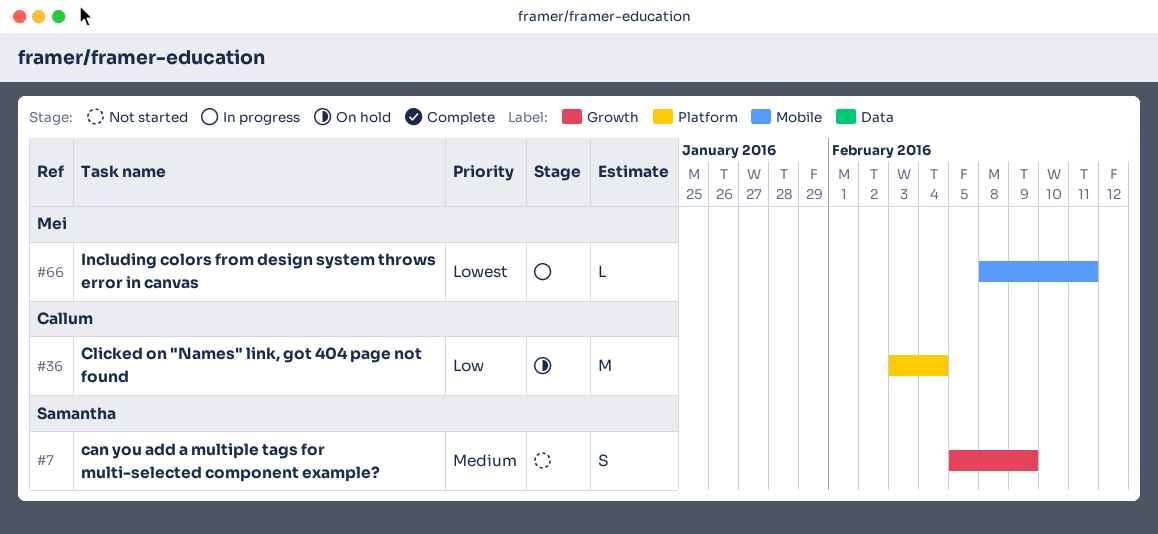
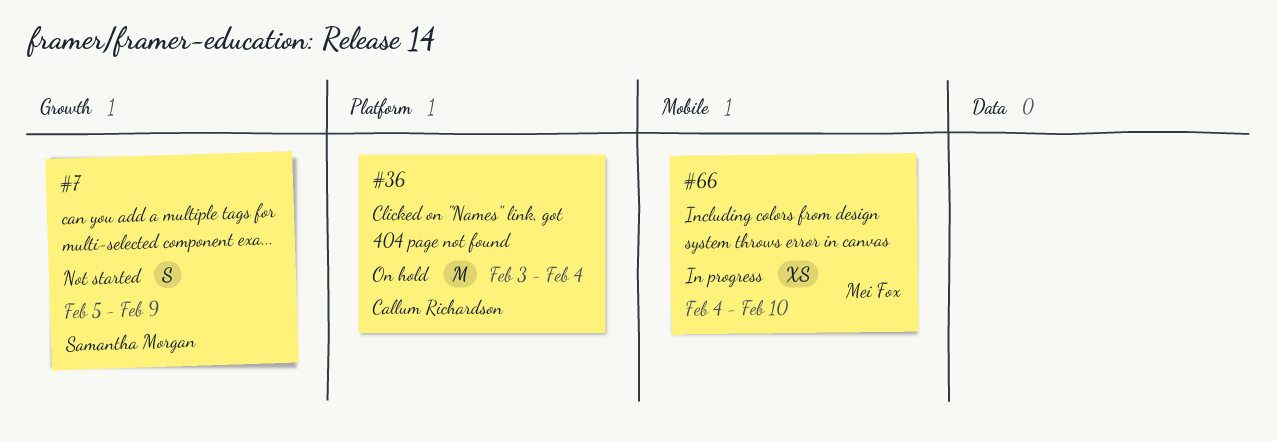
#66, estimate: L -> XS
#66, start: Feb 8 -> Feb 4
#66, due: Feb 11 -> Feb 10

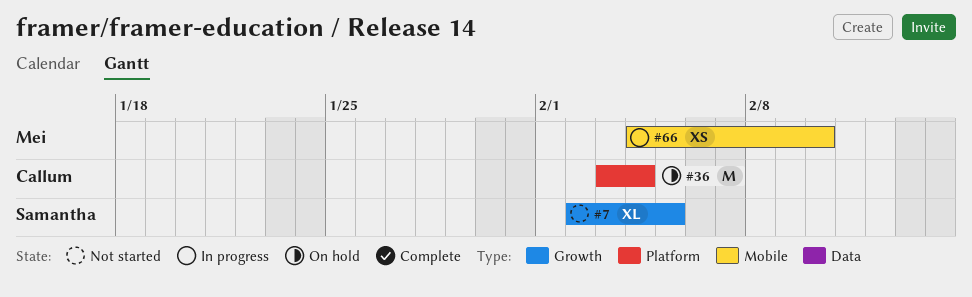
#7, estimate: S -> XL
#7, start: Feb 5 -> Feb 2
#7, due: Feb 9 -> Feb 5

